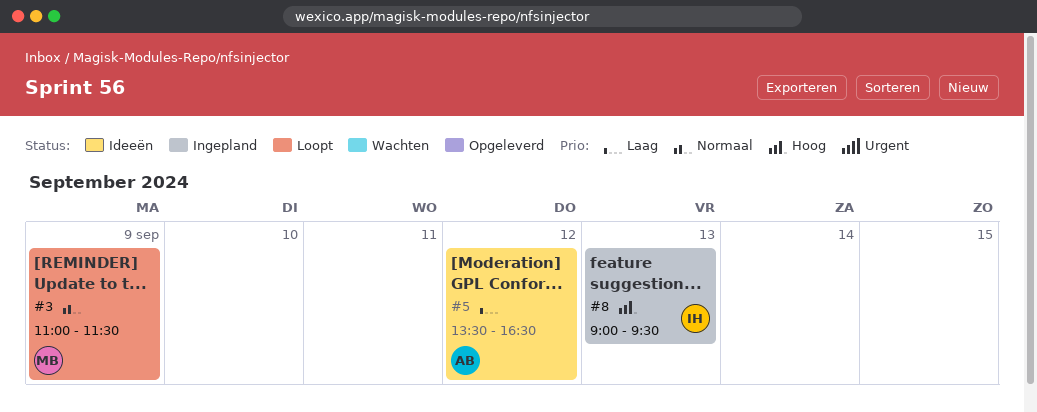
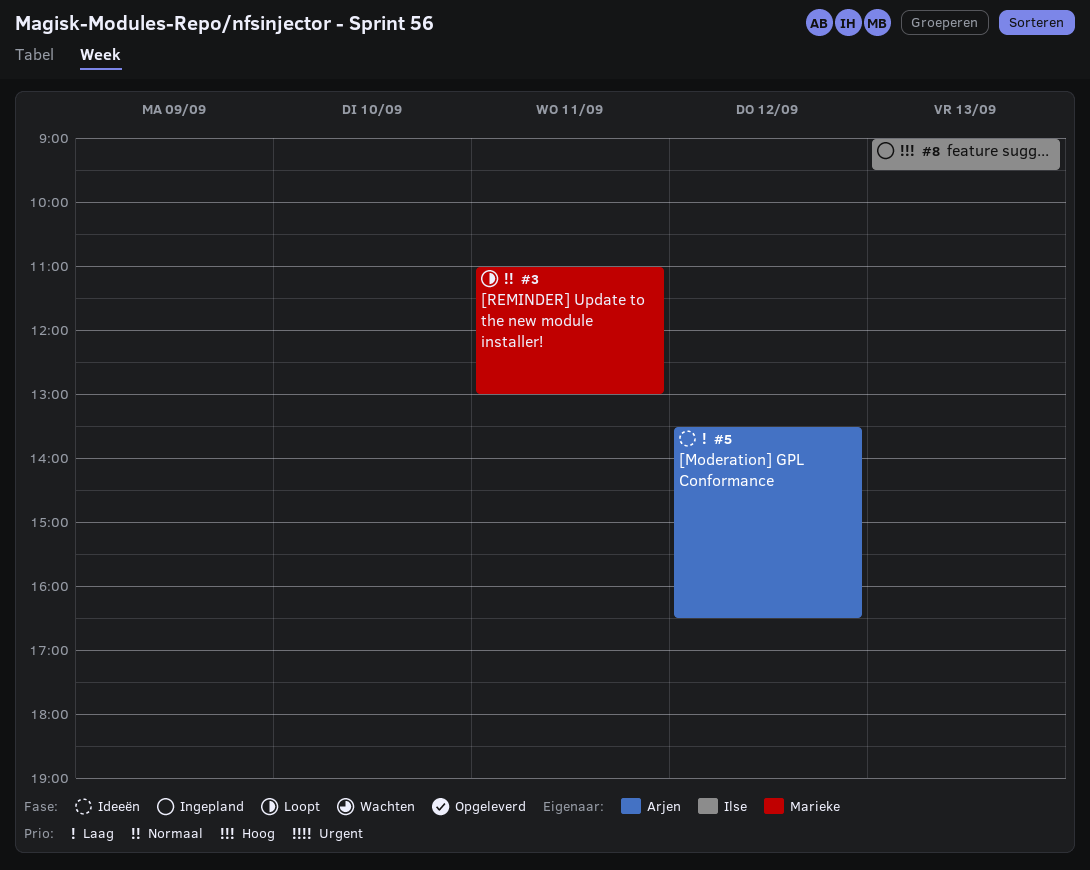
#3, day: Sep 9 -> Sep 11
#3, ends: 11:30 -> 13:00

